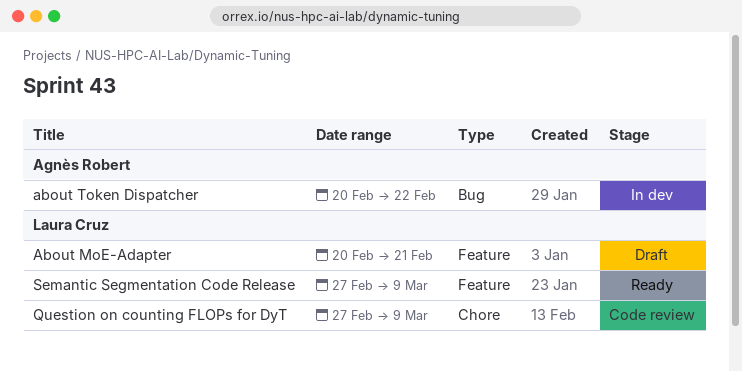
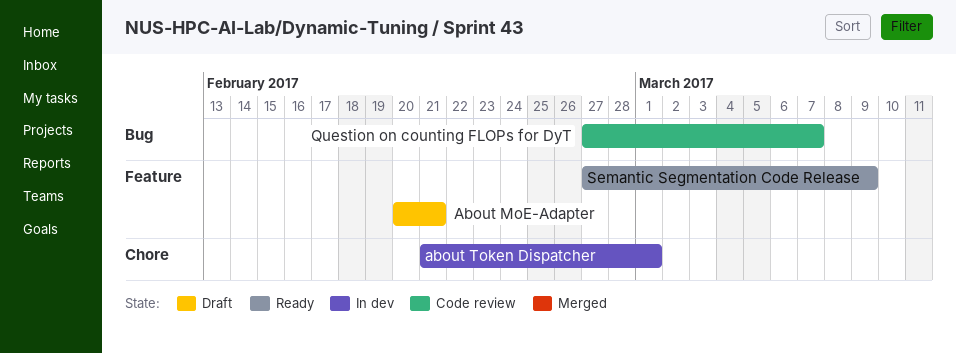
about Token Dispatcher, label: Bug -> Chore
about Token Dispatcher, start: Feb 20 -> Feb 21
about Token Dispatcher, due: Feb 22 -> Mar 1
Question on counting FLOPs for DyT, label: Chore -> Bug
Question on counting FLOPs for DyT, due: Mar 9 -> Mar 7

